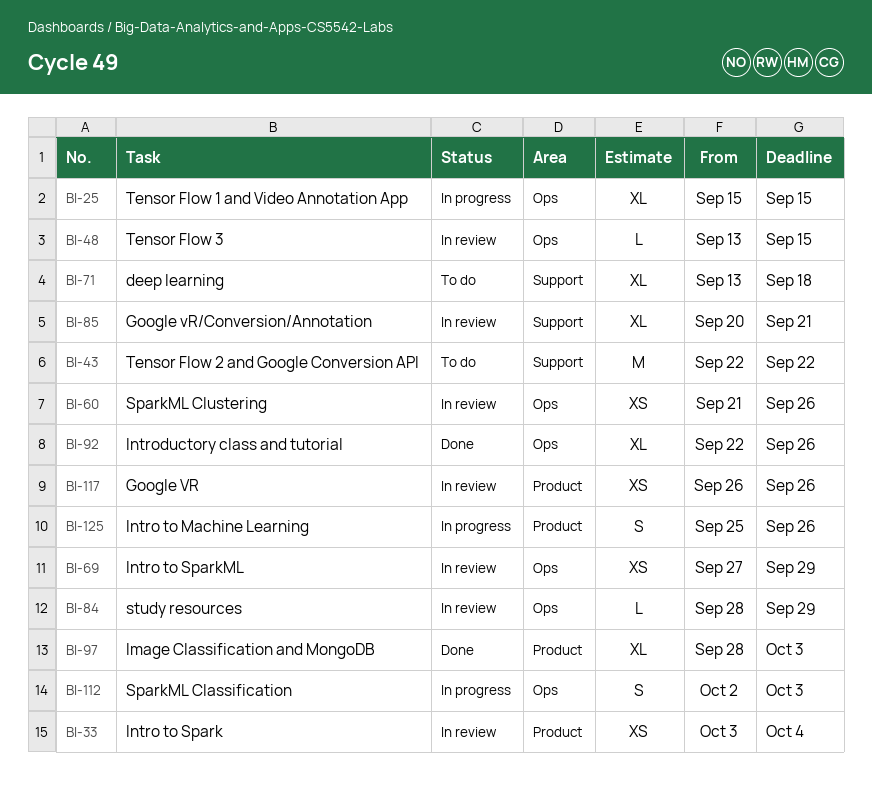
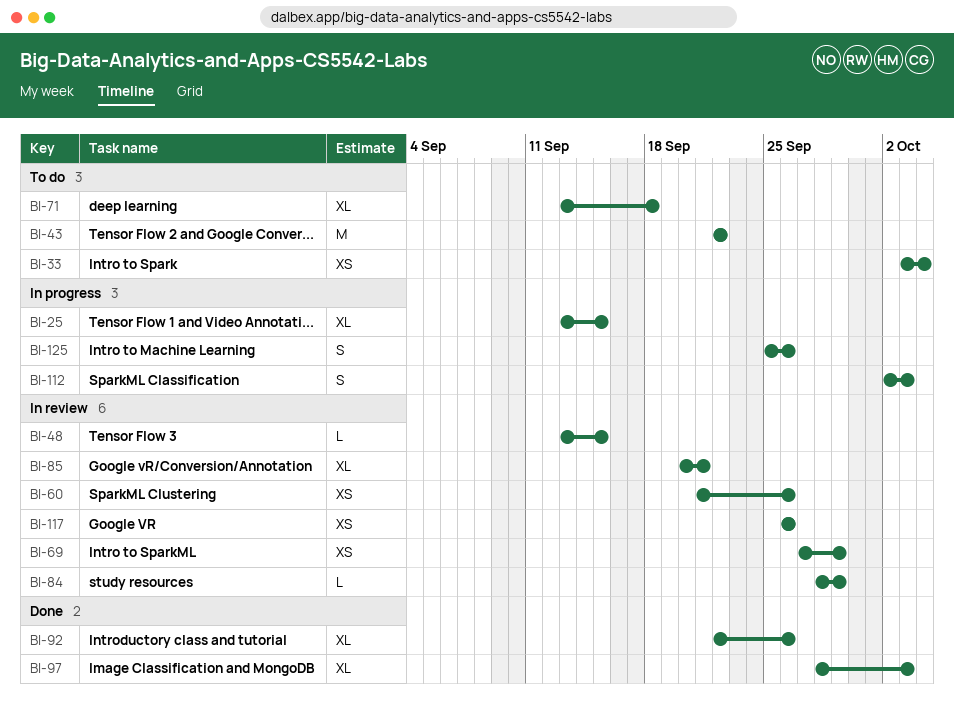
BI-25, start: Sep 15 -> Sep 13
BI-33, status: In review -> To do

